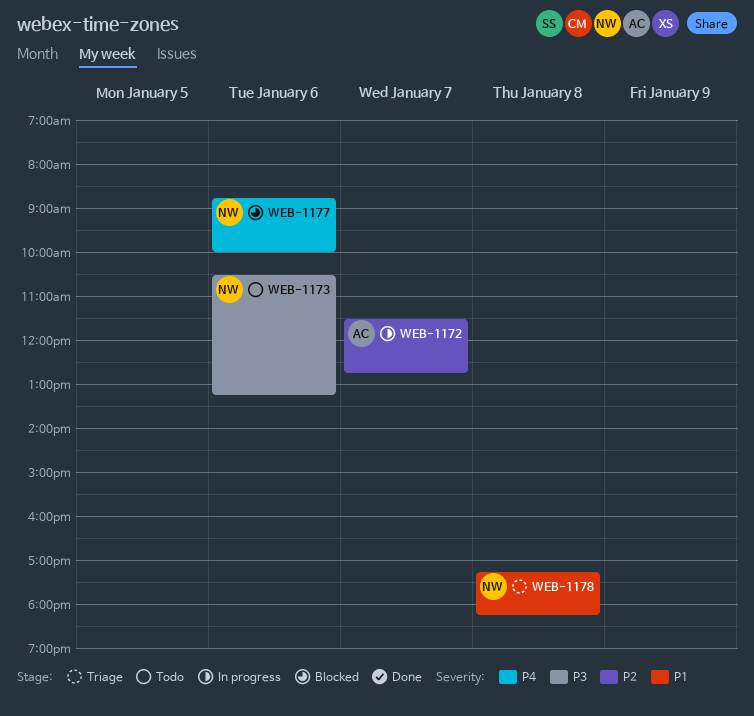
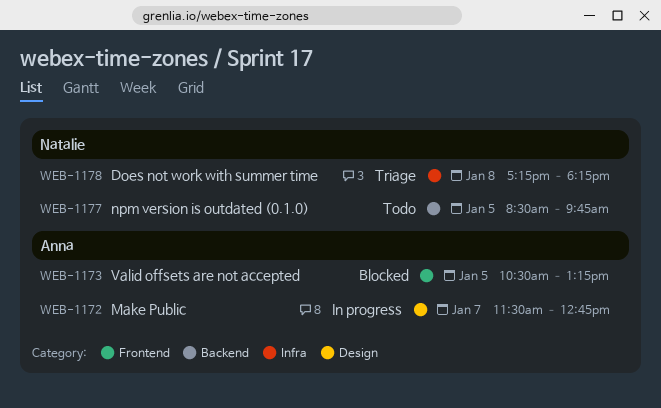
WEB-1173, status: Todo -> Blocked
WEB-1173, owner: Natalie -> Anna
WEB-1173, day: Jan 6 -> Jan 5
WEB-1177, status: Blocked -> Todo
WEB-1177, day: Jan 6 -> Jan 5
WEB-1177, begins: 08:45 -> 08:30
WEB-1177, ends: 10:00 -> 09:45

